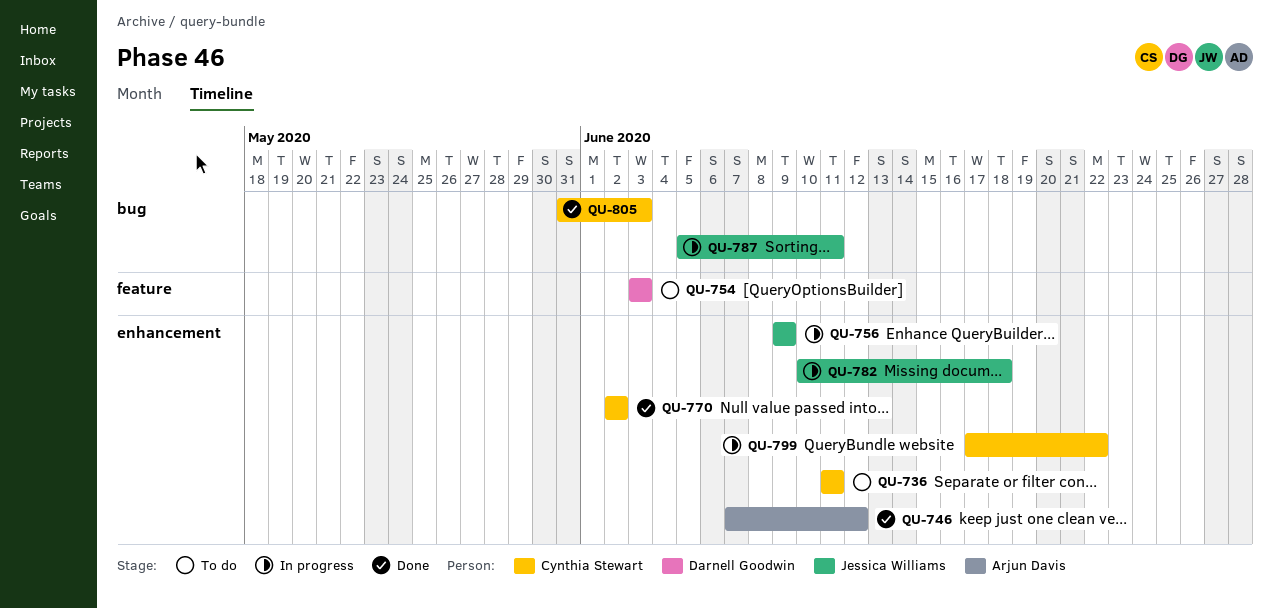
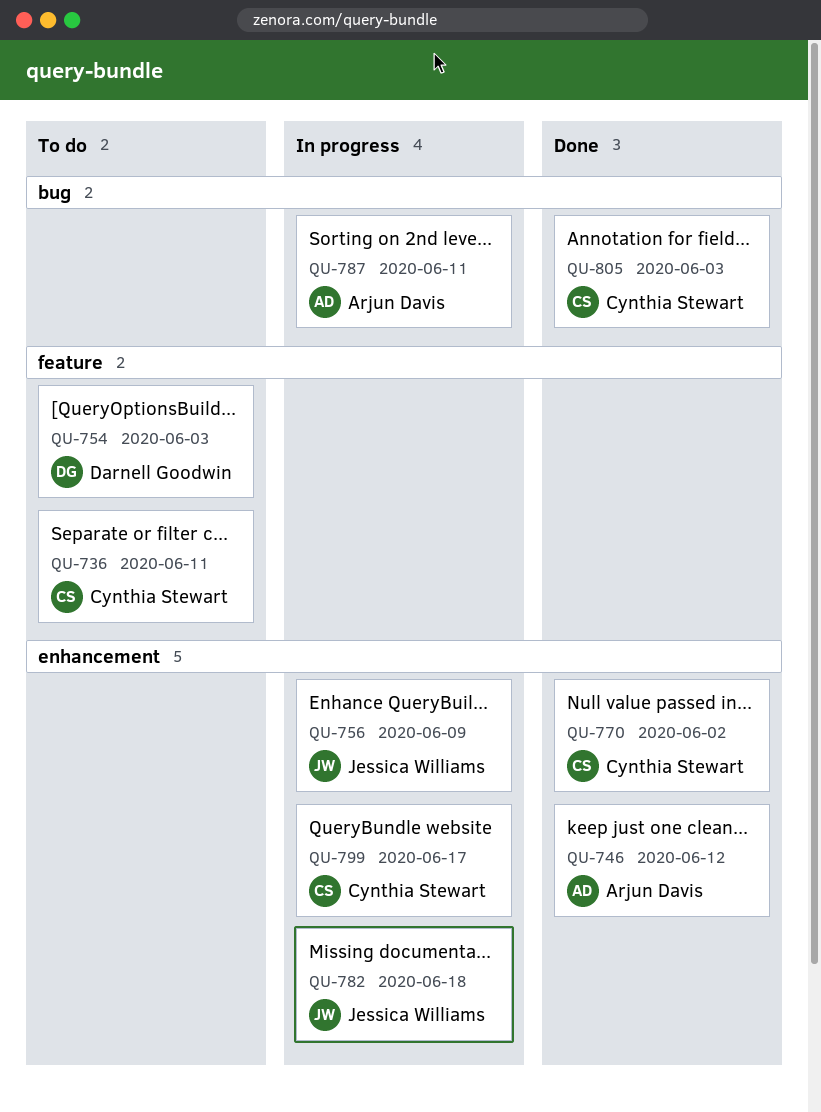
QU-736, label: enhancement -> feature
QU-787, owner: Jessica Williams -> Arjun Davis
QU-799, due: Jun 22 -> Jun 17

